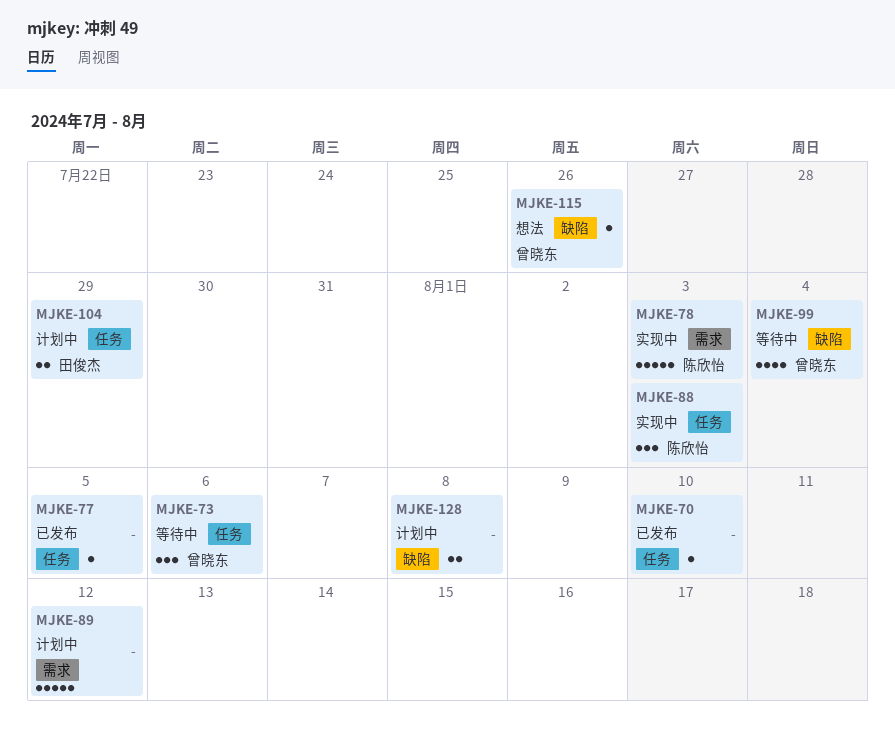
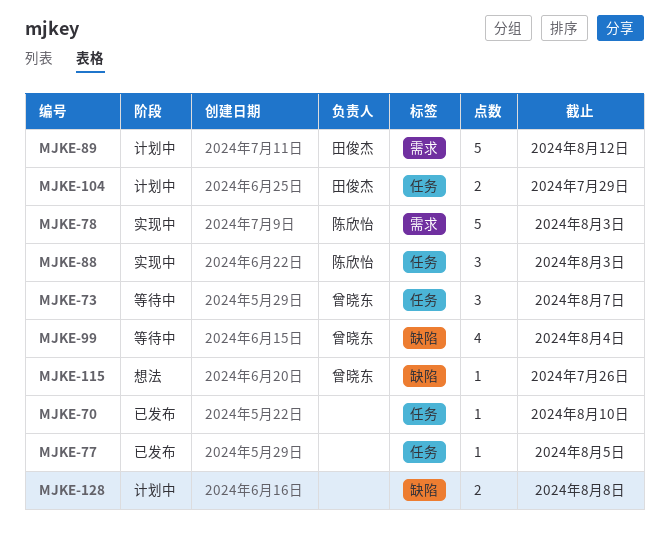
MJKE-73, due: Aug 6 -> Aug 7
MJKE-89, owner: none -> 田俊杰

